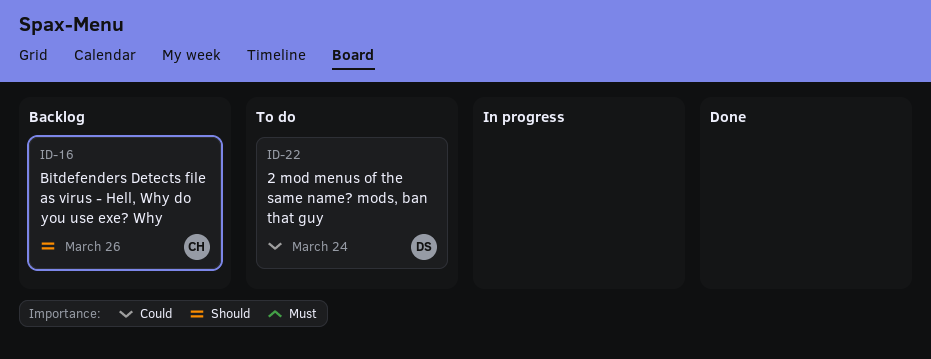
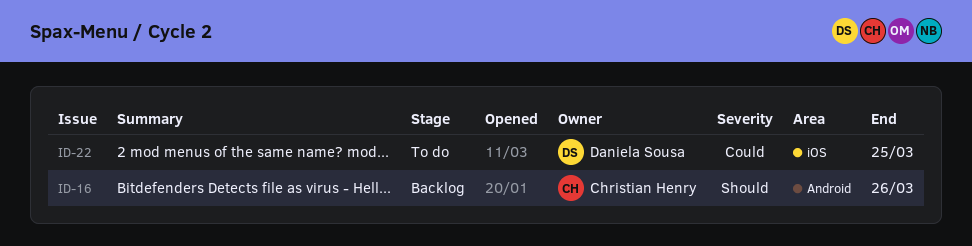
ID-22, due: Mar 24 -> Mar 25

